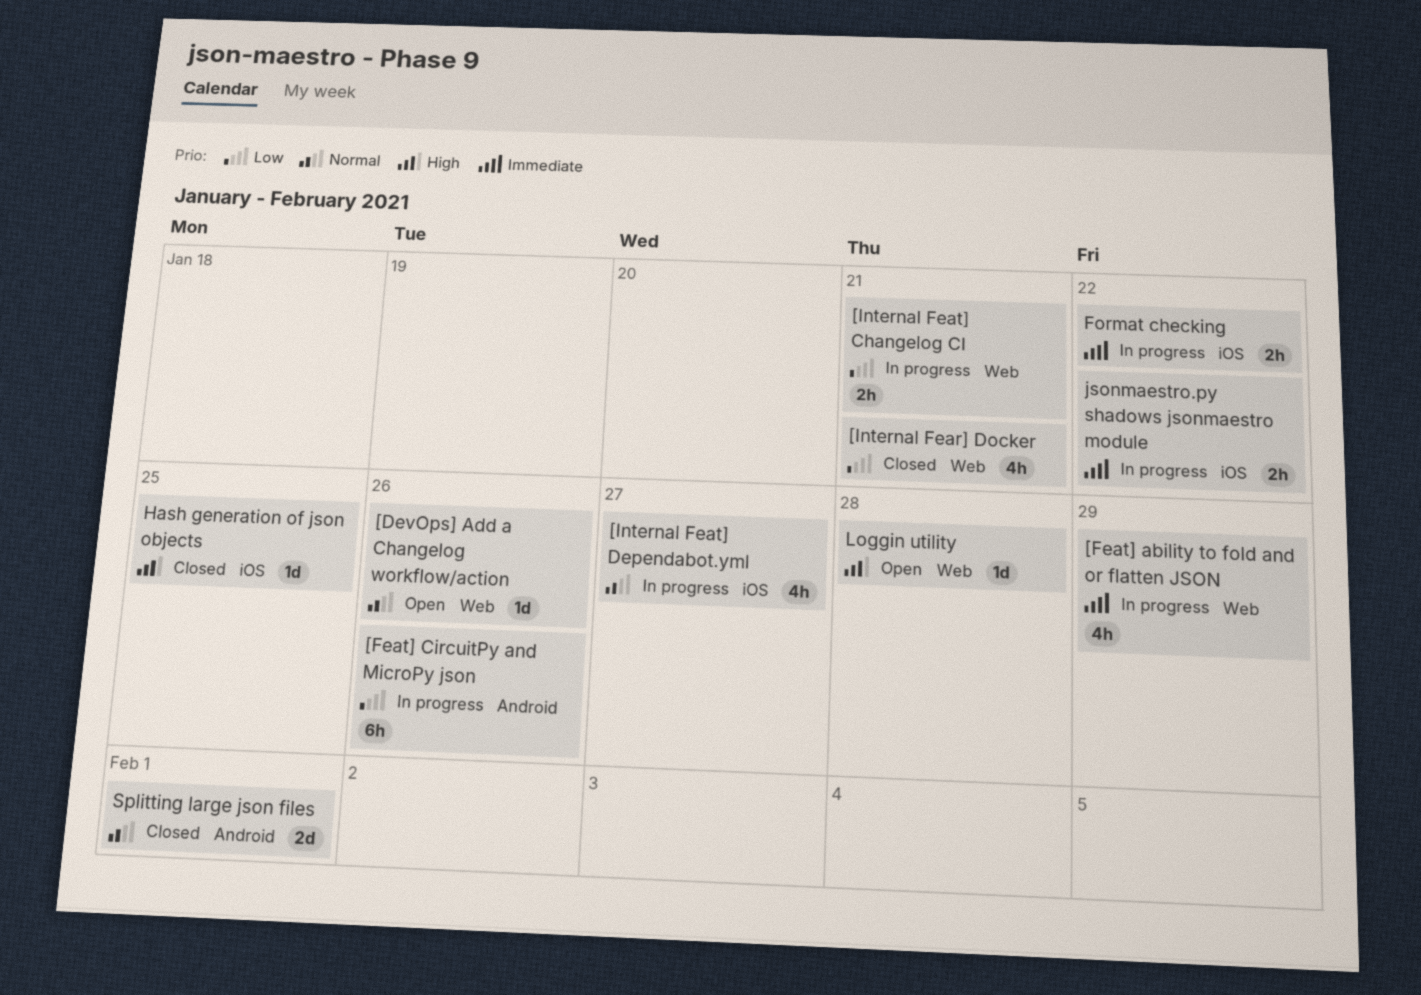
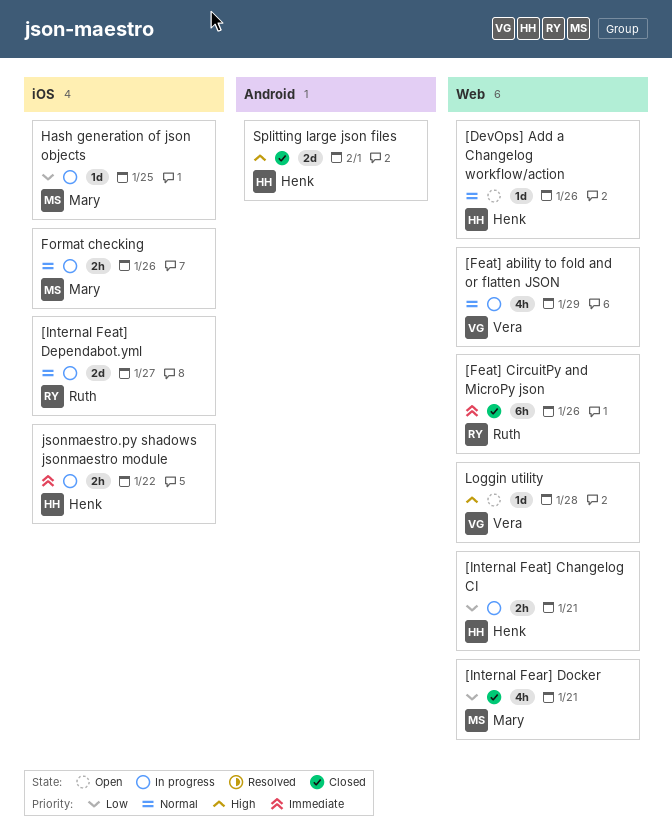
[Feat] ability to fold and or flatten JSON, priority: Immediate -> Normal
[Feat] CircuitPy and MicroPy json, status: In progress -> Closed
[Feat] CircuitPy and MicroPy json, priority: Low -> Immediate
[Feat] CircuitPy and MicroPy json, label: Android -> Web
[Internal Feat] Dependabot.yml, estimate: 4h -> 2d
Format checking, priority: Immediate -> Normal
Format checking, due: Jan 22 -> Jan 26
Hash generation of json objects, status: Closed -> In progress
Hash generation of json objects, priority: High -> Low
Splitting large json files, priority: Normal -> High

